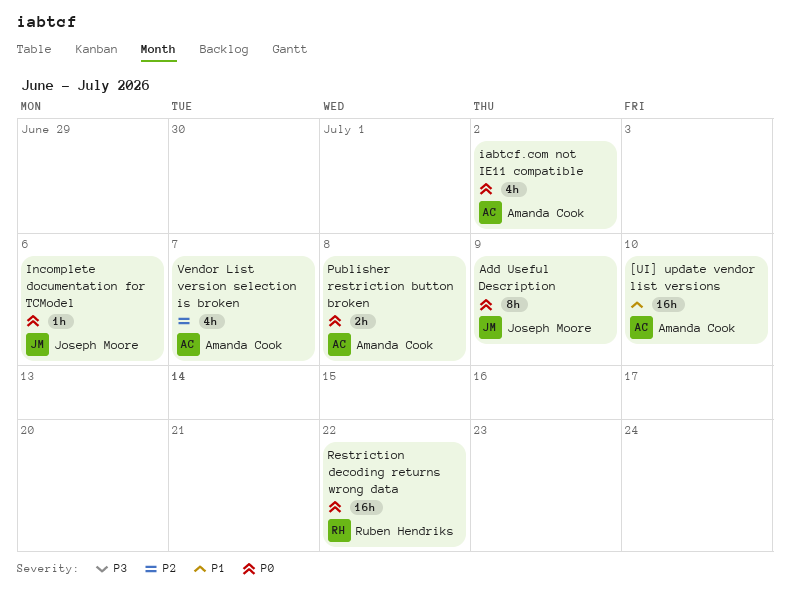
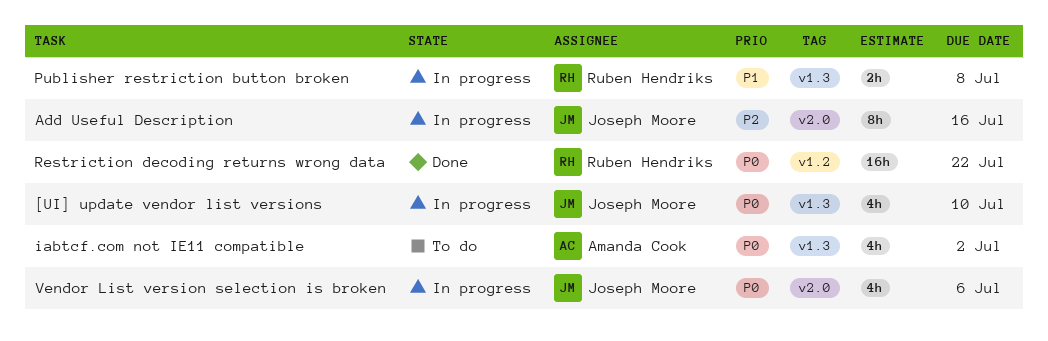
[UI] update vendor list versions, owner: Amanda Cook -> Joseph Moore
[UI] update vendor list versions, priority: P1 -> P0
[UI] update vendor list versions, estimate: 16h -> 4h
Add Useful Description, priority: P0 -> P2
Add Useful Description, due: Jul 9 -> Jul 16
Incomplete documentation for TCModel: present -> none
Publisher restriction button broken, owner: Amanda Cook -> Ruben Hendriks
Publisher restriction button broken, priority: P0 -> P1
Vendor List version selection is broken, owner: Amanda Cook -> Joseph Moore
Vendor List version selection is broken, priority: P2 -> P0
Vendor List version selection is broken, due: Jul 7 -> Jul 6

